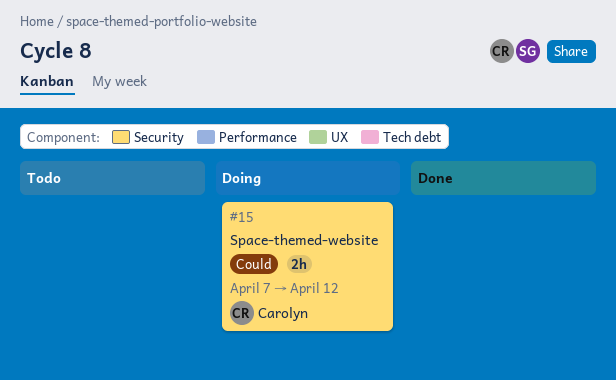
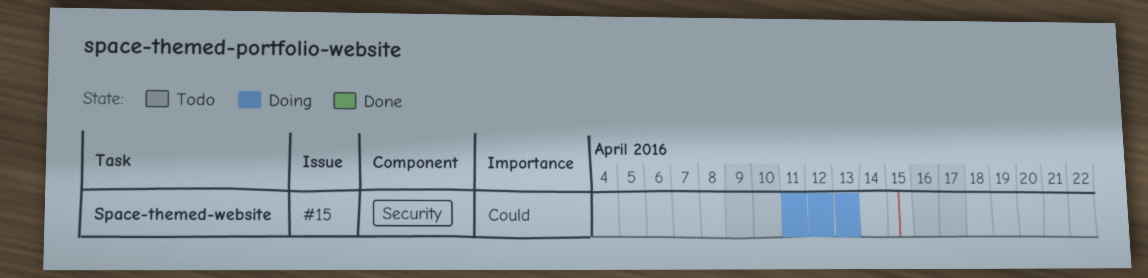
#15, start: Apr 7 -> Apr 11
#15, due: Apr 12 -> Apr 13

